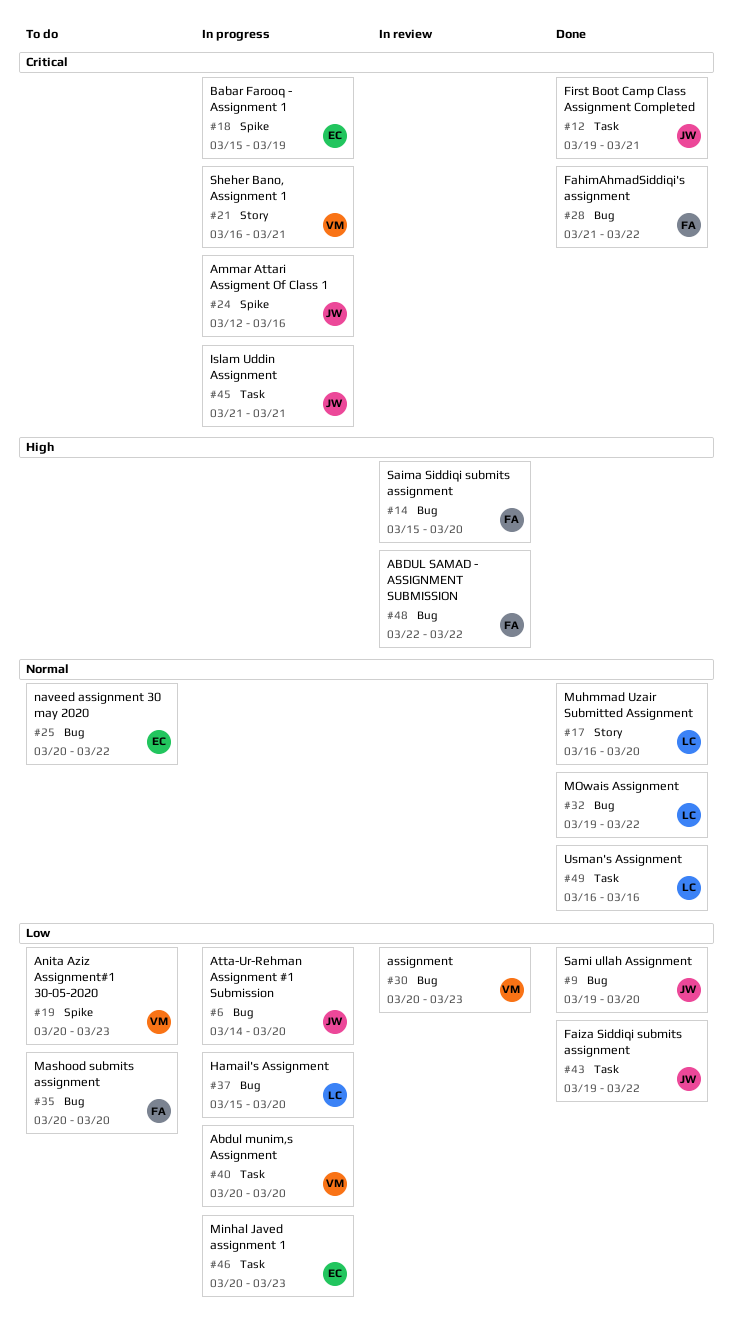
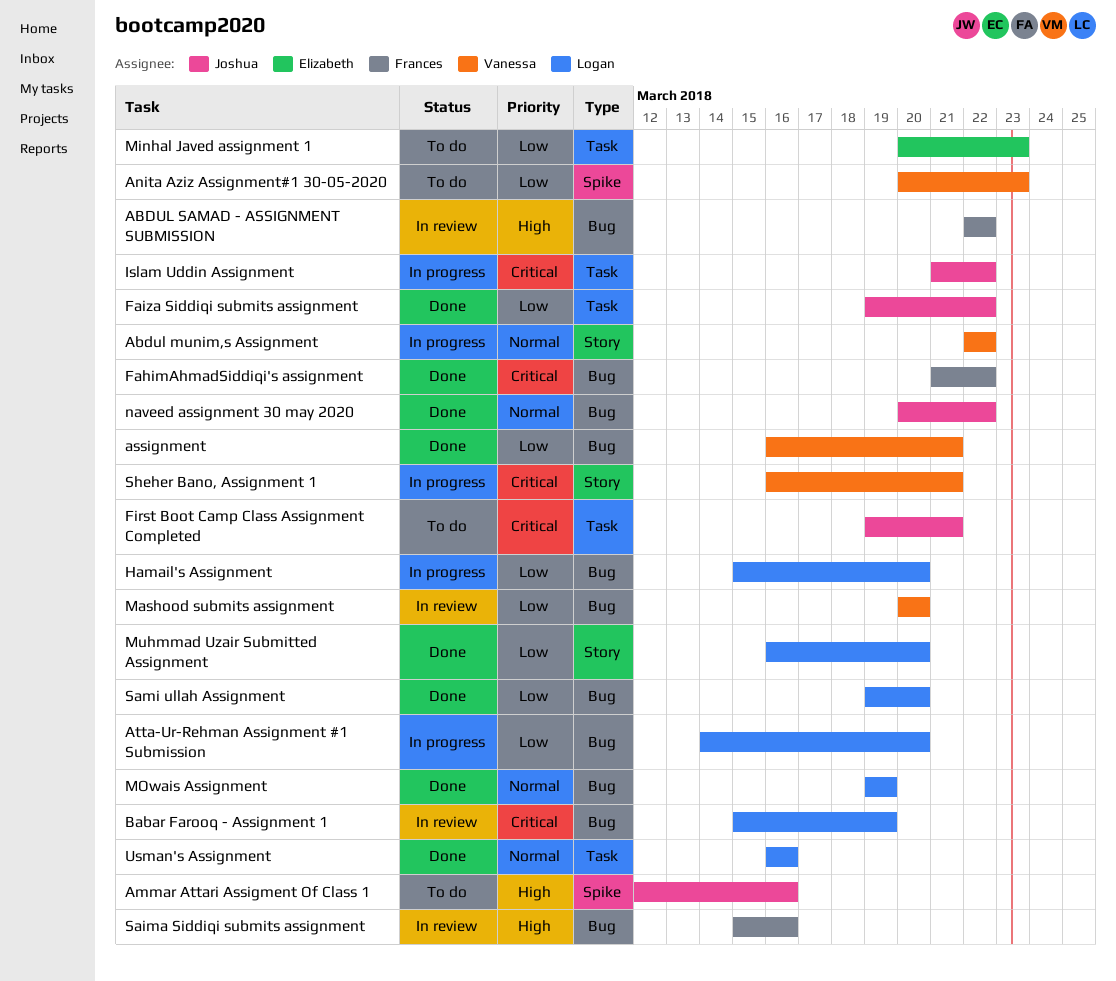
Abdul munim,s Assignment, priority: Low -> Normal
Abdul munim,s Assignment, label: Task -> Story
Abdul munim,s Assignment, start: Mar 20 -> Mar 22
Abdul munim,s Assignment, due: Mar 20 -> Mar 22
Ammar Attari Assigment Of Class 1, status: In progress -> To do
Ammar Attari Assigment Of Class 1, priority: Critical -> High
assignment, status: In review -> Done
assignment, start: Mar 20 -> Mar 16
assignment, due: Mar 23 -> Mar 21
Atta-Ur-Rehman Assignment #1 Submission, owner: Joshua -> Logan
Babar Farooq - Assignment 1, status: In progress -> In review
Babar Farooq - Assignment 1, owner: Elizabeth -> Logan
Babar Farooq - Assignment 1, label: Spike -> Bug
First Boot Camp Class Assignment Completed, status: Done -> To do
Islam Uddin Assignment, due: Mar 21 -> Mar 22
Mashood submits assignment, status: To do -> In review
Mashood submits assignment, owner: Frances -> Vanessa
Minhal Javed assignment 1, status: In progress -> To do
MOwais Assignment, due: Mar 22 -> Mar 19
Muhmmad Uzair Submitted Assignment, priority: Normal -> Low
naveed assignment 30 may 2020, status: To do -> Done
naveed assignment 30 may 2020, owner: Elizabeth -> Joshua
Saima Siddiqi submits assignment, due: Mar 20 -> Mar 16
Sami ullah Assignment, owner: Joshua -> Logan

